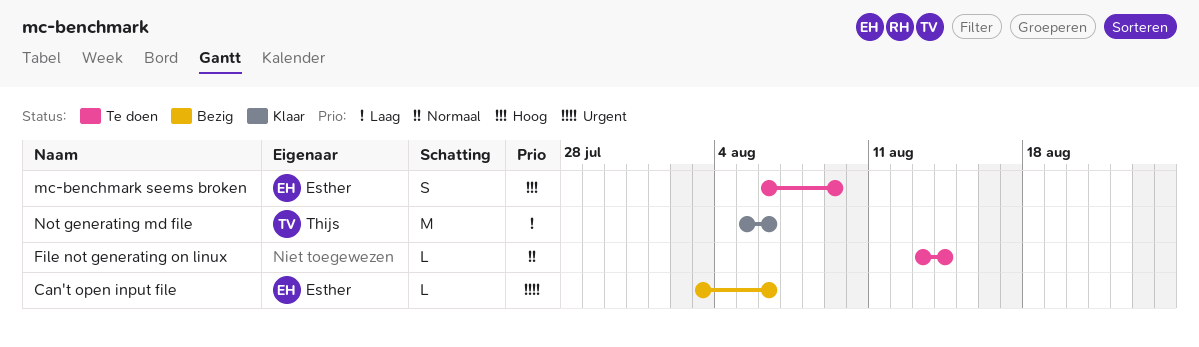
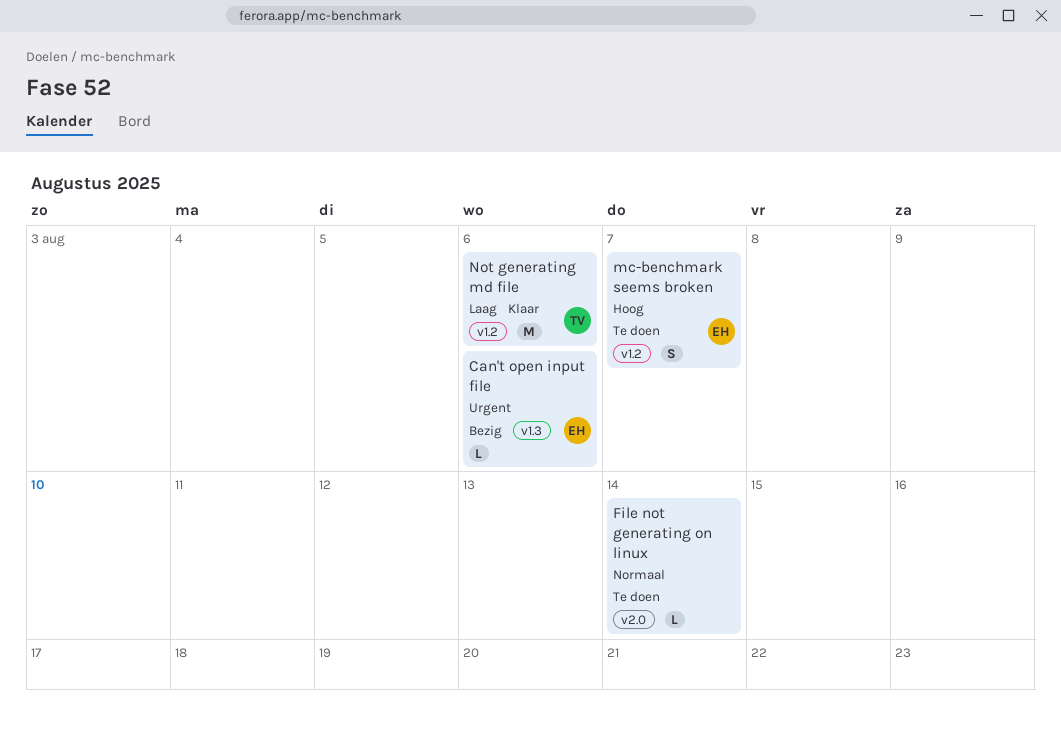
mc-benchmark seems broken, due: Aug 9 -> Aug 7

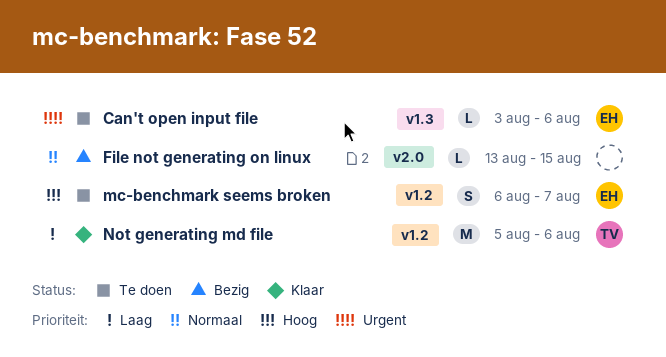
Can't open input file, status: Bezig -> Te doen
File not generating on linux, status: Te doen -> Bezig
File not generating on linux, due: Aug 14 -> Aug 15

